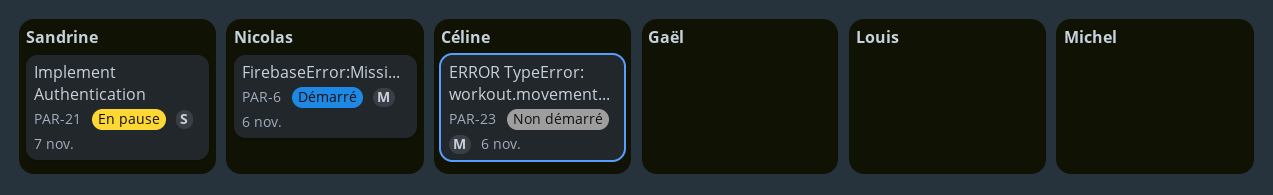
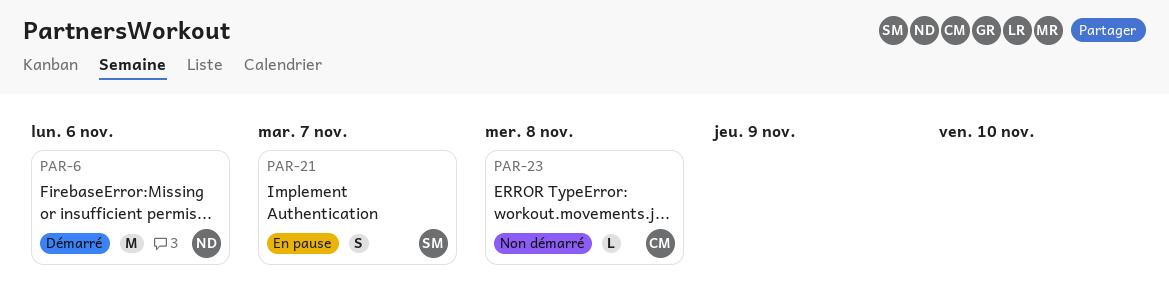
PAR-23, estimate: M -> L
PAR-23, due: Nov 6 -> Nov 8

